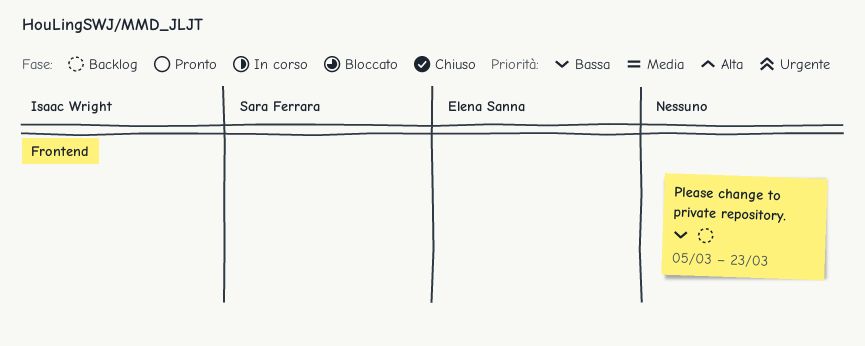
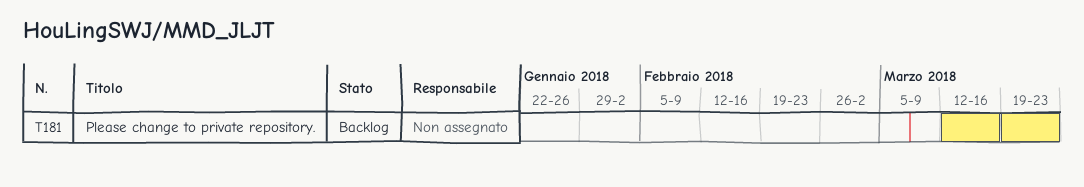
Please change to private repository., start: Mar 5 -> Mar 12

